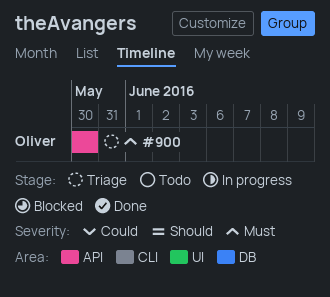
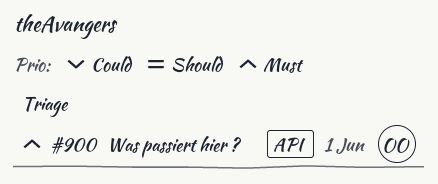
#900, due: May 30 -> Jun 1

